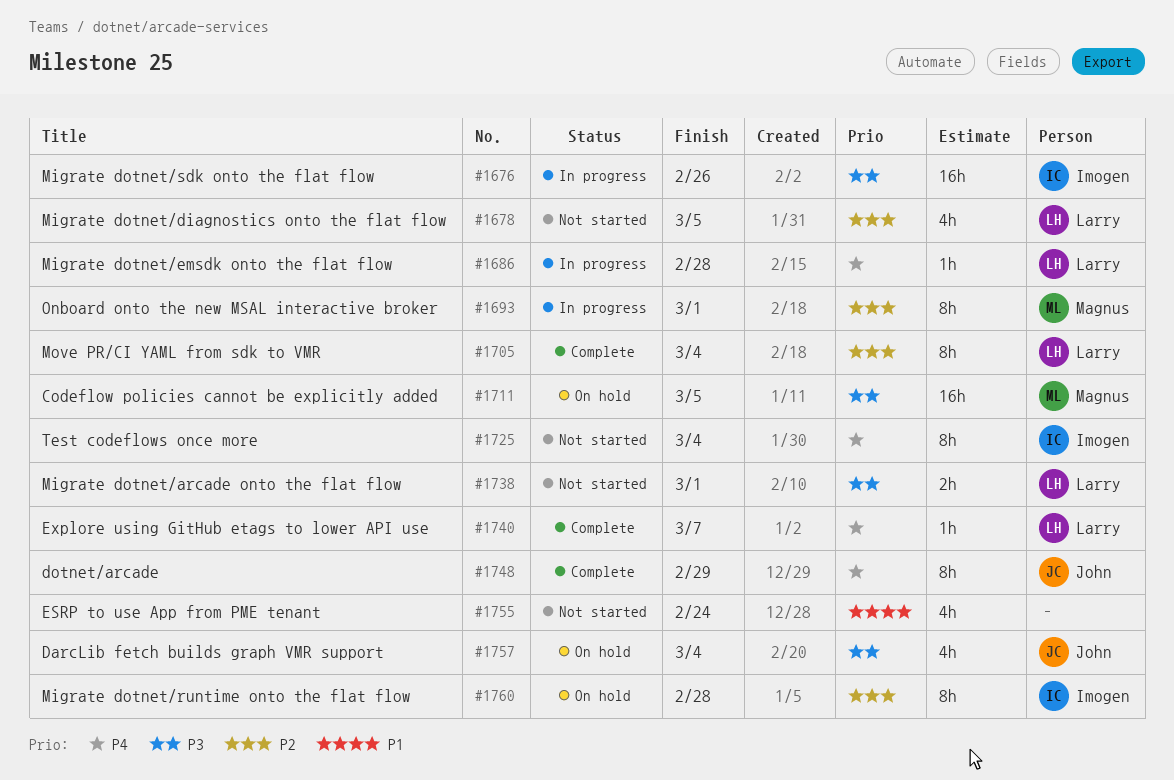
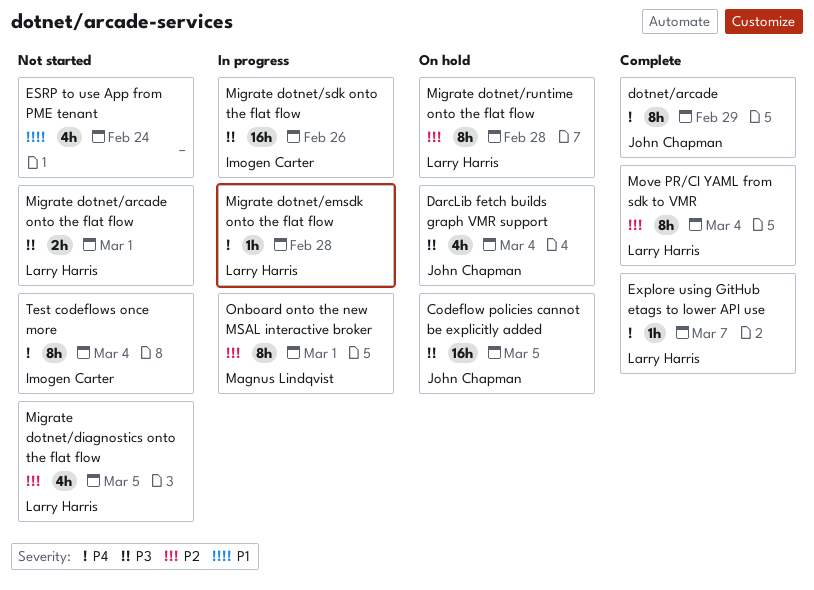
Codeflow policies cannot be explicitly added, owner: Magnus Lindqvist -> John Chapman
Migrate dotnet/runtime onto the flat flow, owner: Imogen Carter -> Larry Harris

